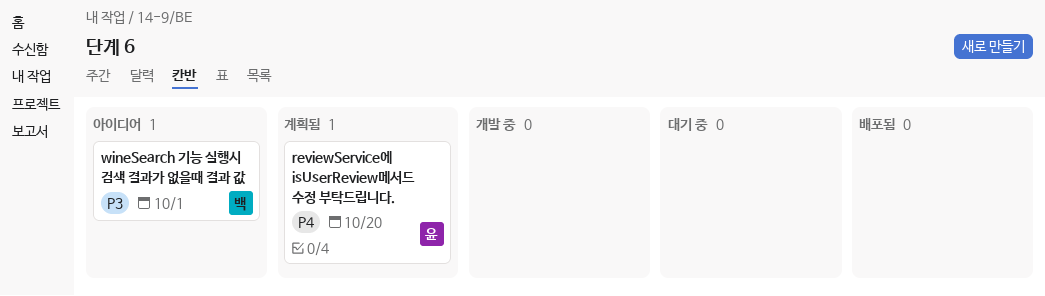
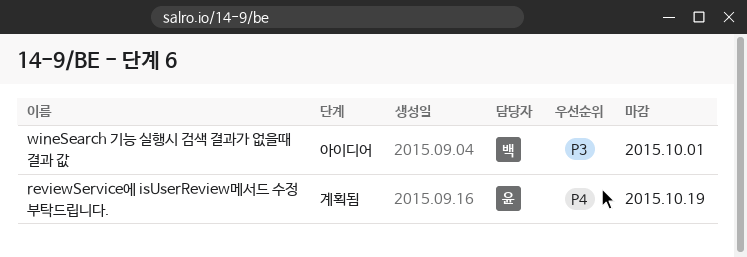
reviewService에 isUserReview메서드 수정 부탁드립니다., due: Oct 20 -> Oct 19

